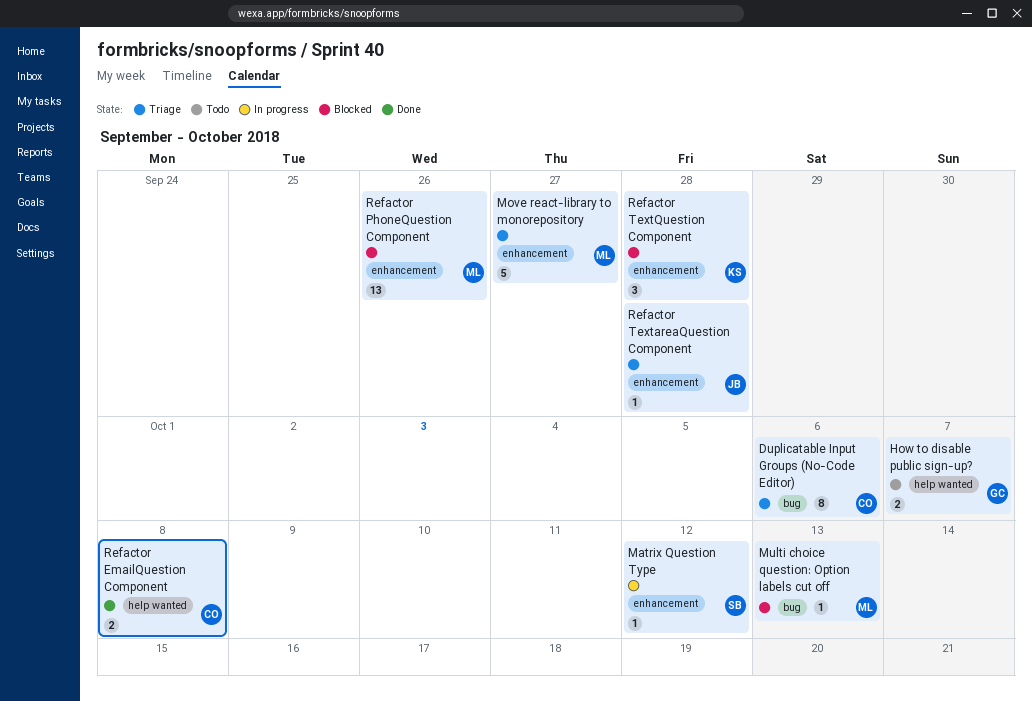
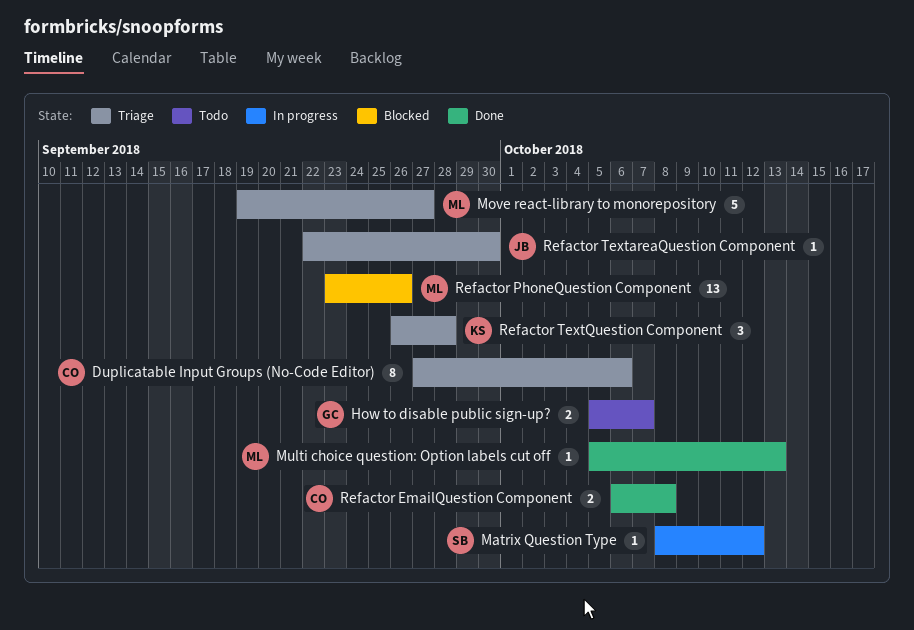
Multi choice question: Option labels cut off, status: Blocked -> Done
Refactor TextareaQuestion Component, due: Sep 28 -> Sep 30
Refactor TextQuestion Component, status: Blocked -> Triage

